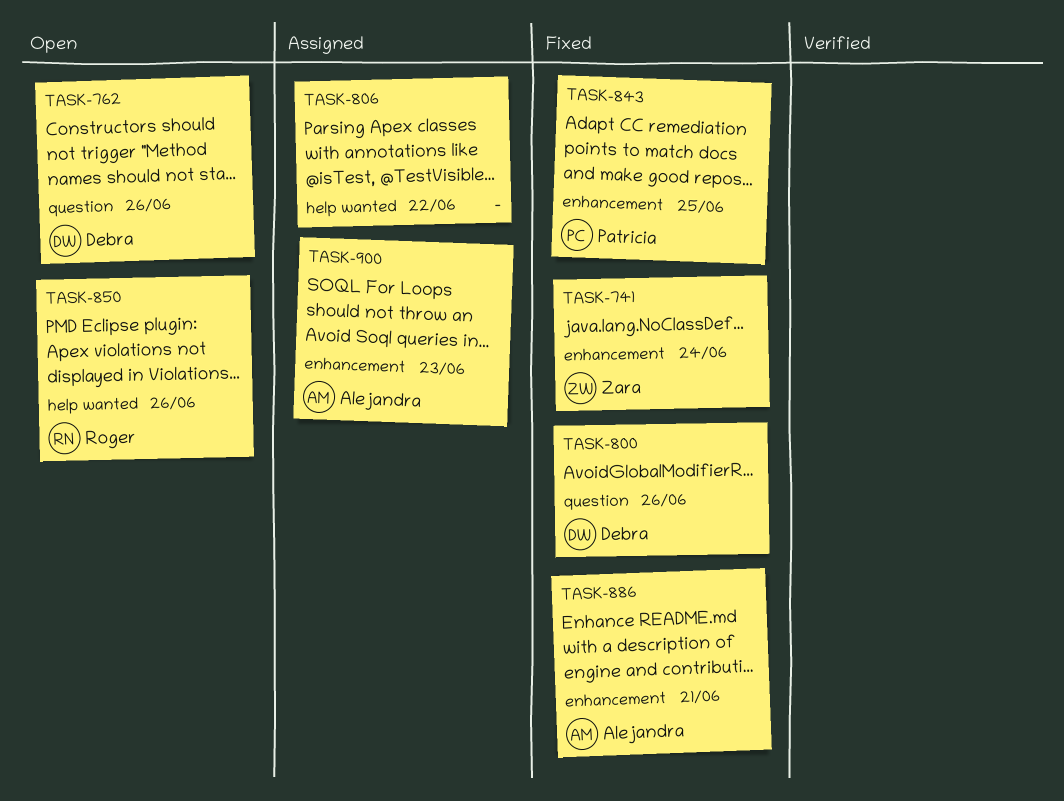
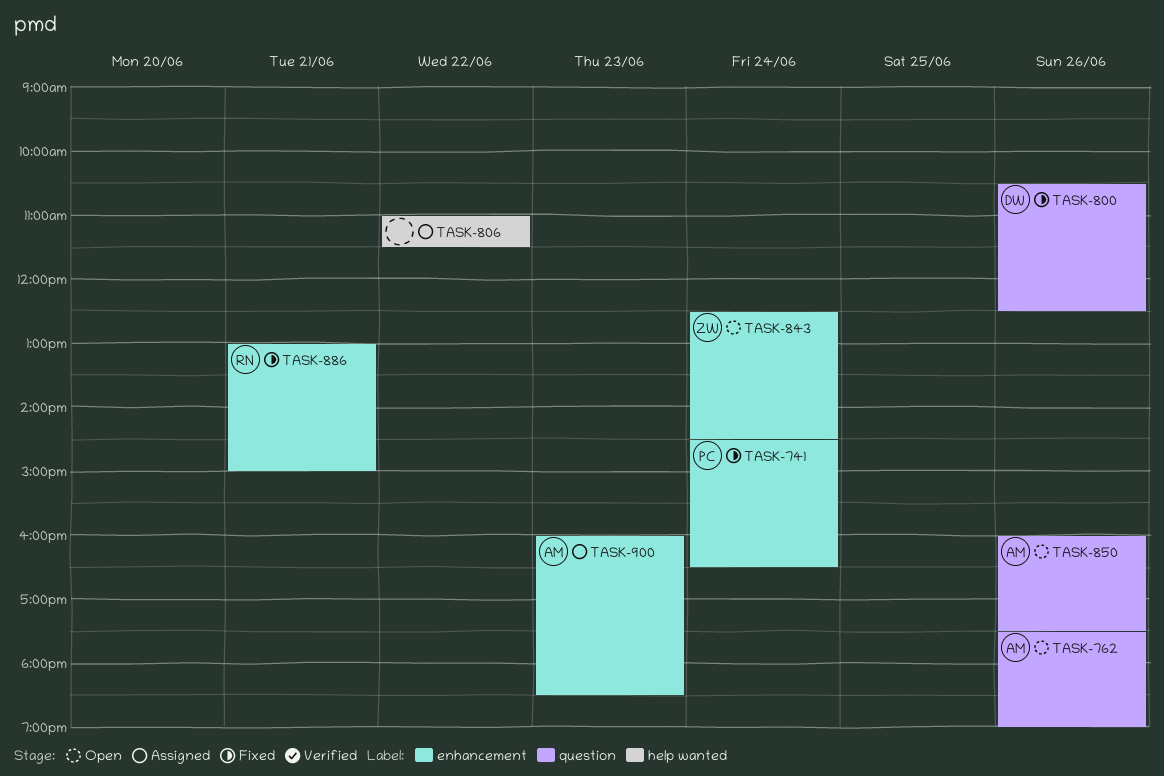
TASK-741, owner: Zara -> Patricia
TASK-762, owner: Debra -> Alejandra
TASK-843, status: Fixed -> Open
TASK-843, owner: Patricia -> Zara
TASK-843, day: Jun 25 -> Jun 24
TASK-850, owner: Roger -> Alejandra
TASK-850, label: help wanted -> question
TASK-886, owner: Alejandra -> Roger

